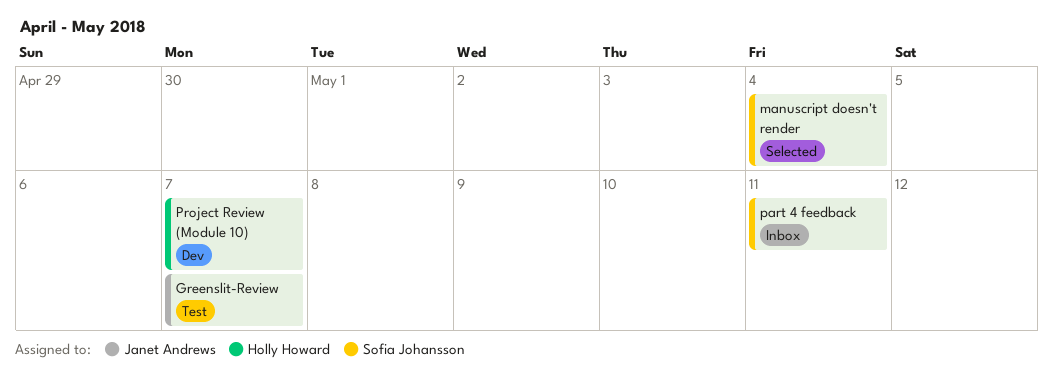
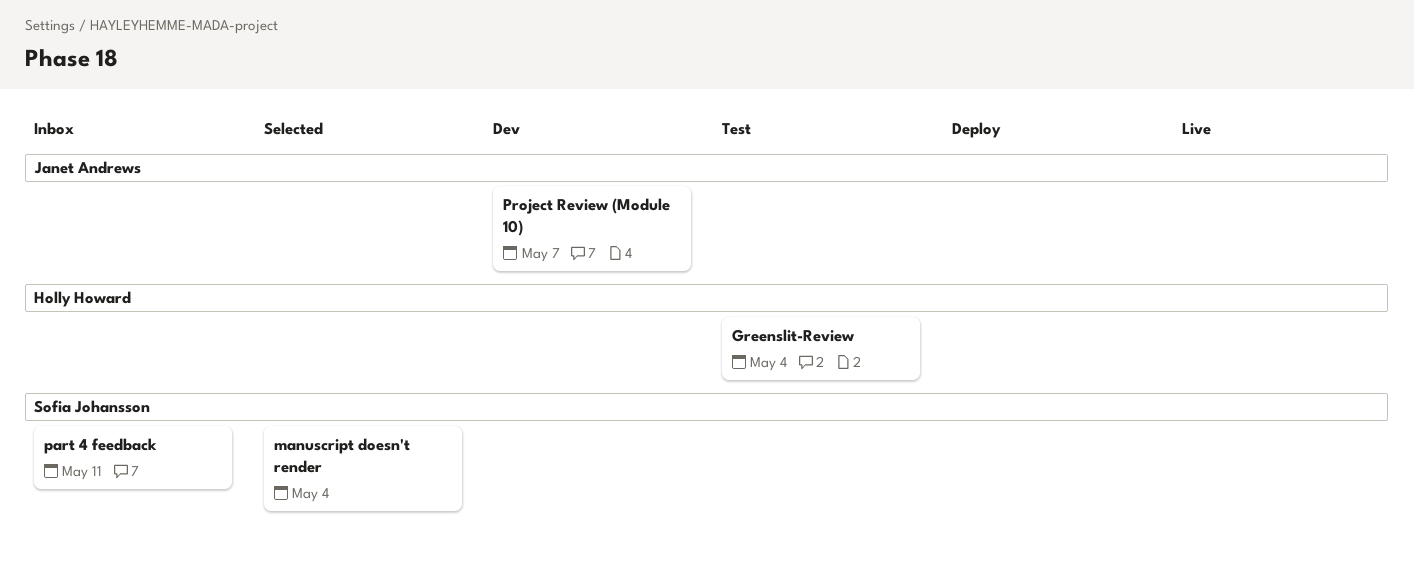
Greenslit-Review, owner: Janet Andrews -> Holly Howard
Greenslit-Review, due: May 7 -> May 4
Project Review (Module 10), owner: Holly Howard -> Janet Andrews

